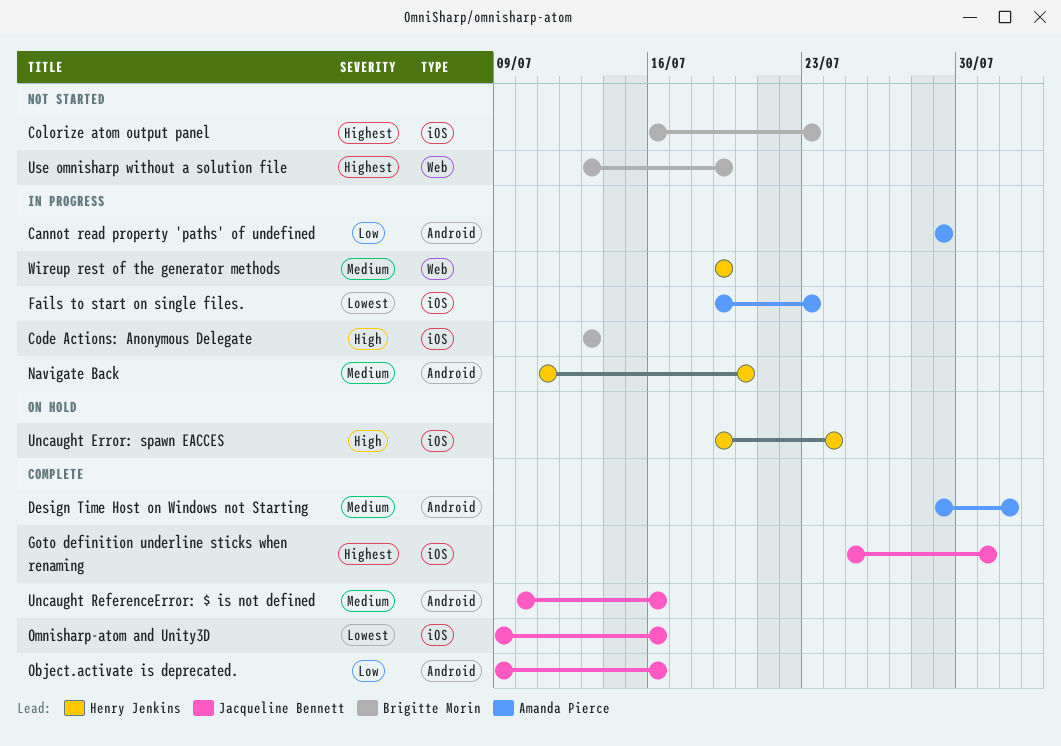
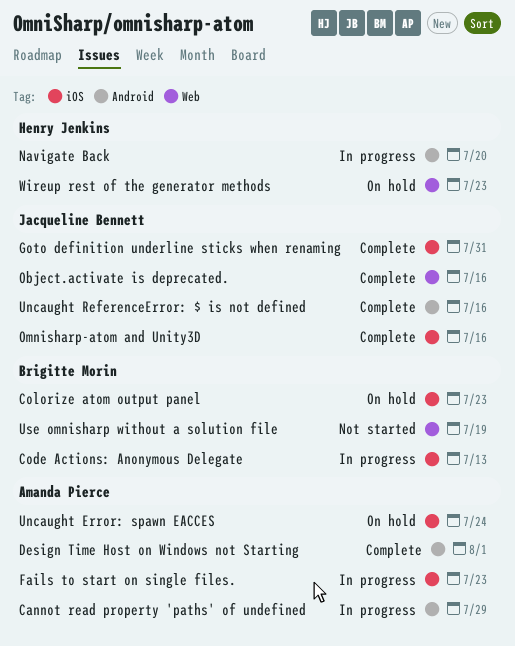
Colorize atom output panel, status: Not started -> On hold
Object.activate is deprecated., label: Android -> Web
Uncaught Error: spawn EACCES, owner: Henry Jenkins -> Amanda Pierce
Wireup rest of the generator methods, status: In progress -> On hold
Wireup rest of the generator methods, due: Jul 19 -> Jul 23

